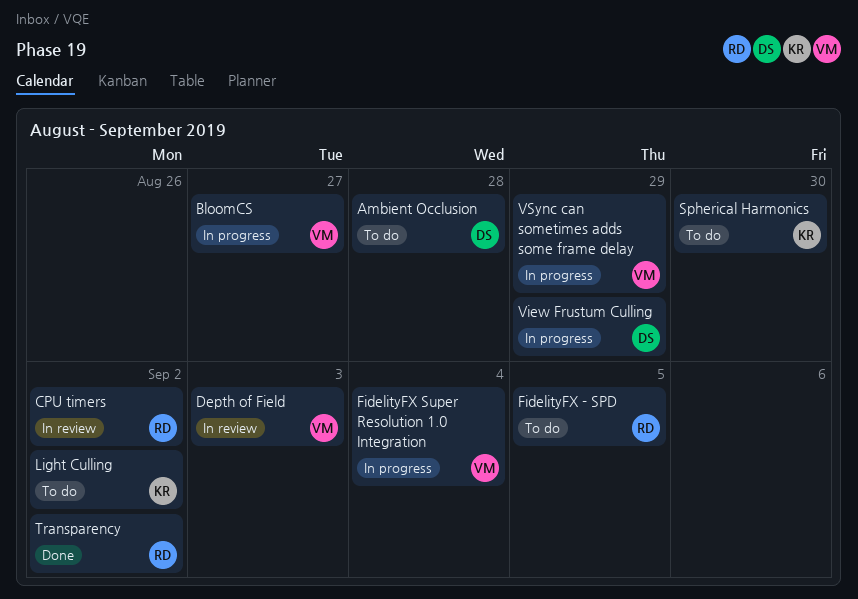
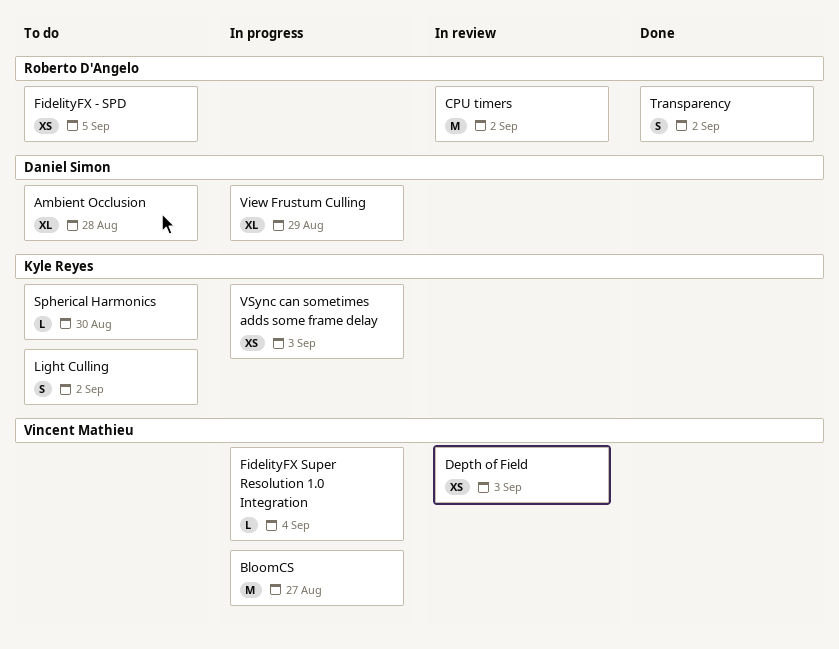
VSync can sometimes adds some frame delay, owner: Vincent Mathieu -> Kyle Reyes
VSync can sometimes adds some frame delay, due: Aug 29 -> Sep 3

